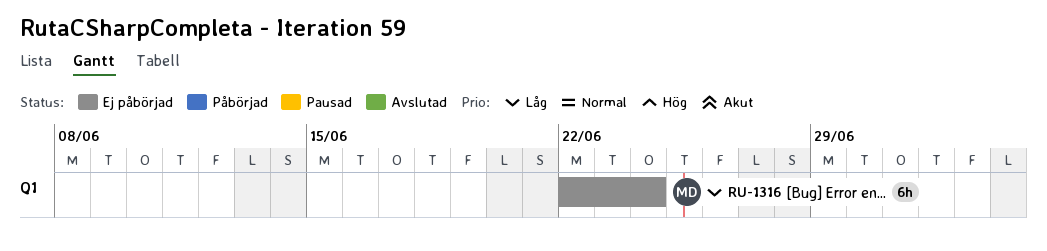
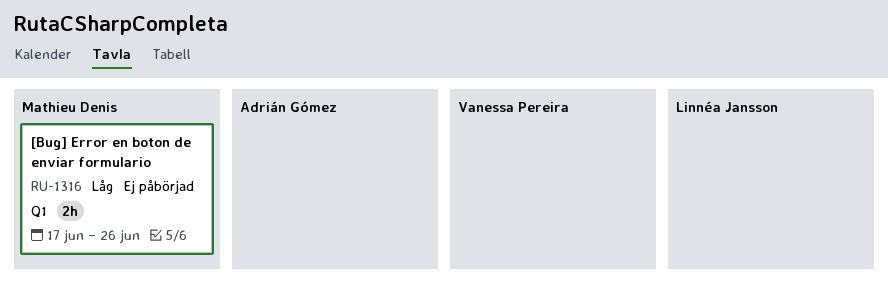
RU-1316, estimate: 6h -> 2h
RU-1316, start: Jun 22 -> Jun 17
RU-1316, due: Jun 24 -> Jun 26

